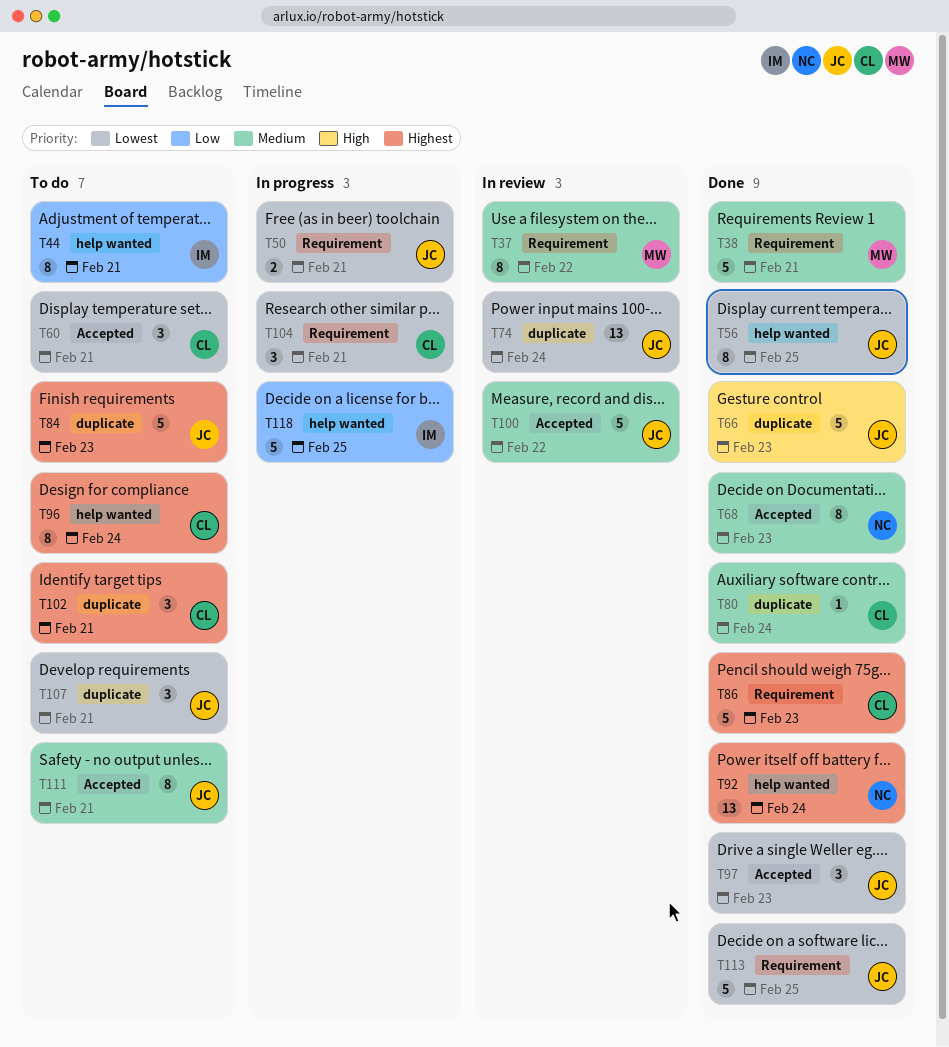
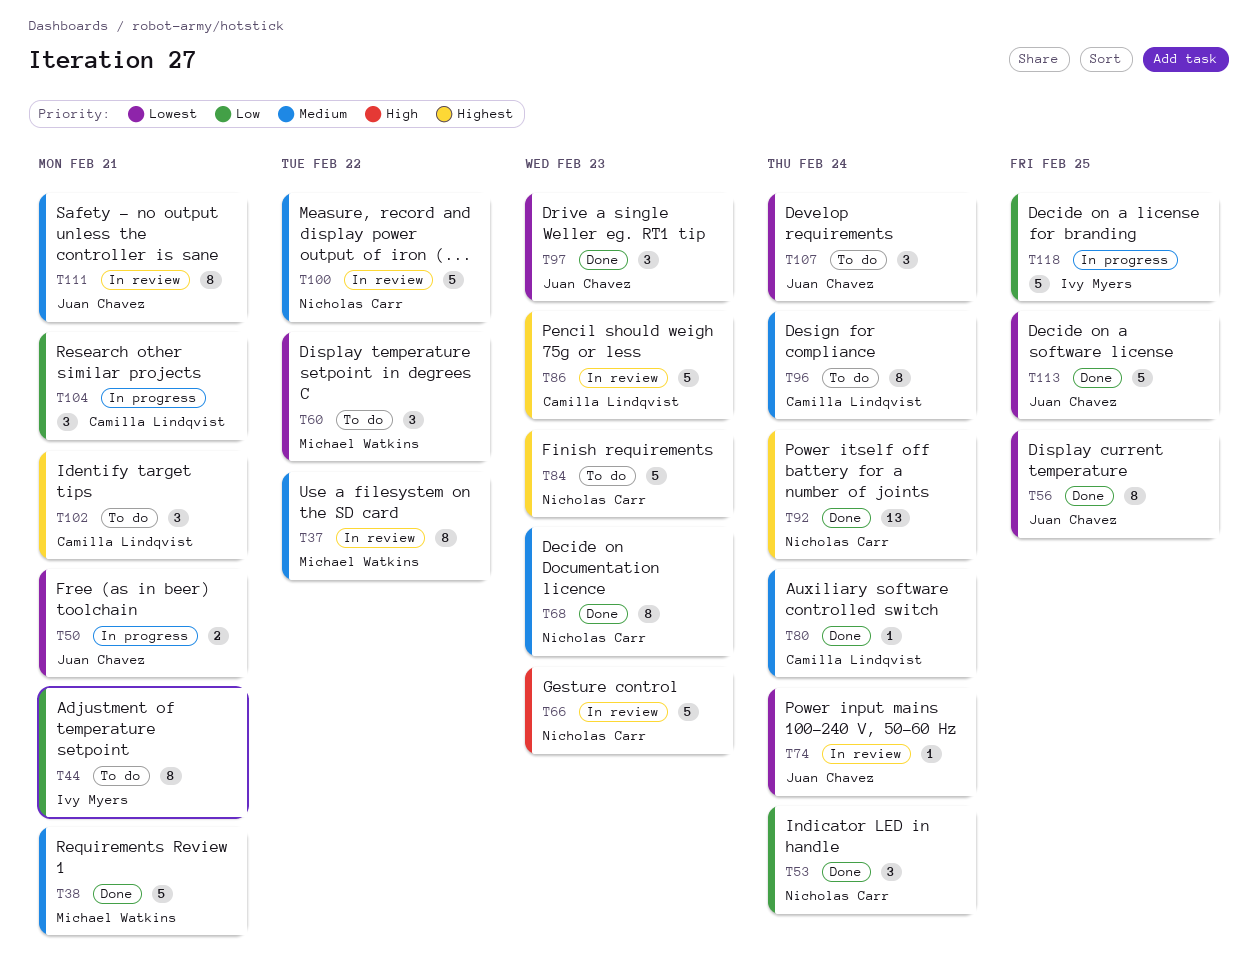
T53: none -> present
T60, owner: Camilla Lindqvist -> Michael Watkins
T60, due: Feb 21 -> Feb 22
T66, status: Done -> In review
T66, owner: Juan Chavez -> Nicholas Carr
T74, estimate: 13 -> 1
T84, owner: Juan Chavez -> Nicholas Carr
T86, status: Done -> In review
T96, priority: Highest -> Medium
T100, owner: Juan Chavez -> Nicholas Carr
T104, priority: Lowest -> Low
T107, due: Feb 21 -> Feb 24
T111, status: To do -> In review

